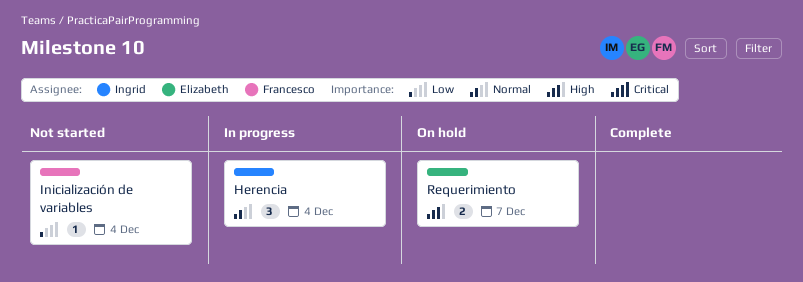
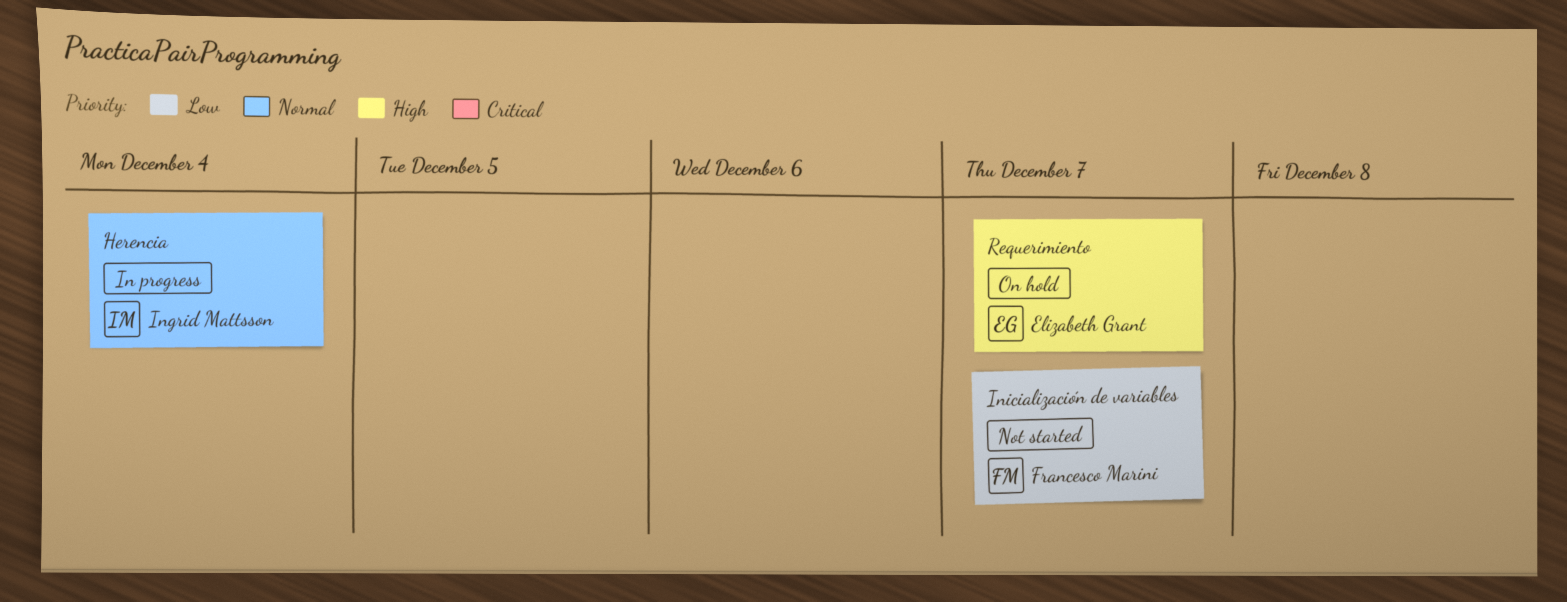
Inicialización de variables, due: Dec 4 -> Dec 7

